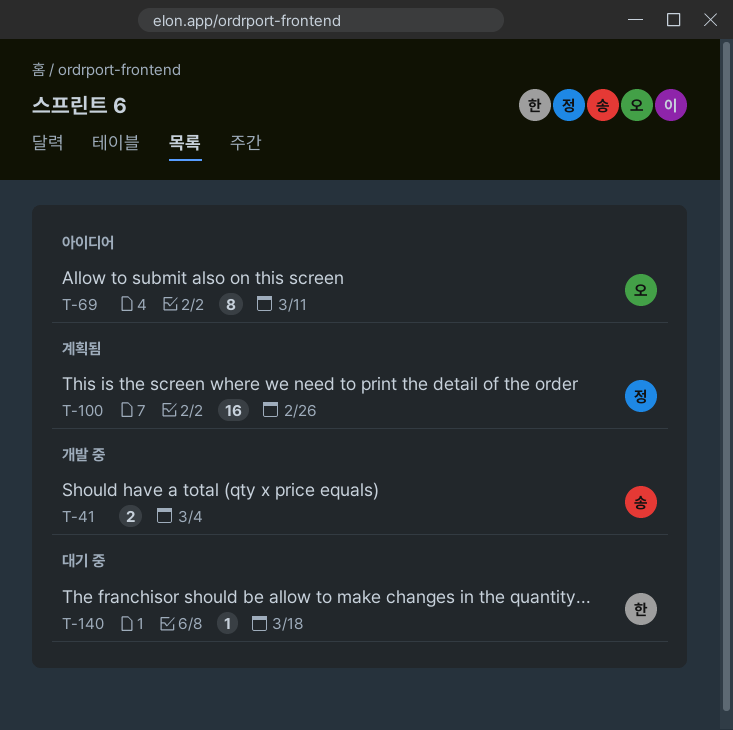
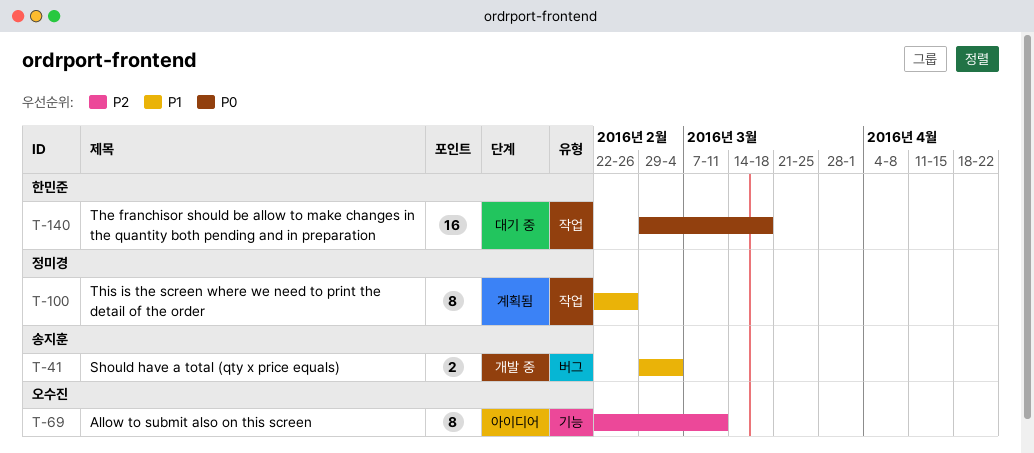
T-100, estimate: 16 -> 8
T-140, estimate: 1 -> 16

